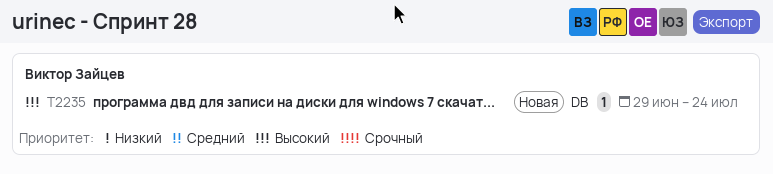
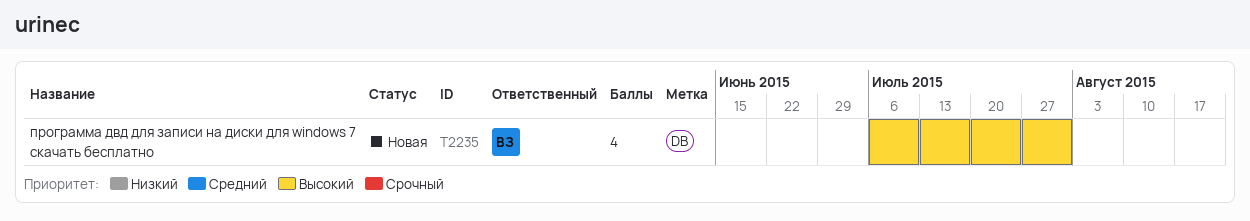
T2235, estimate: 1 -> 4
T2235, start: Jun 29 -> Jul 6
T2235, due: Jul 24 -> Jul 31

